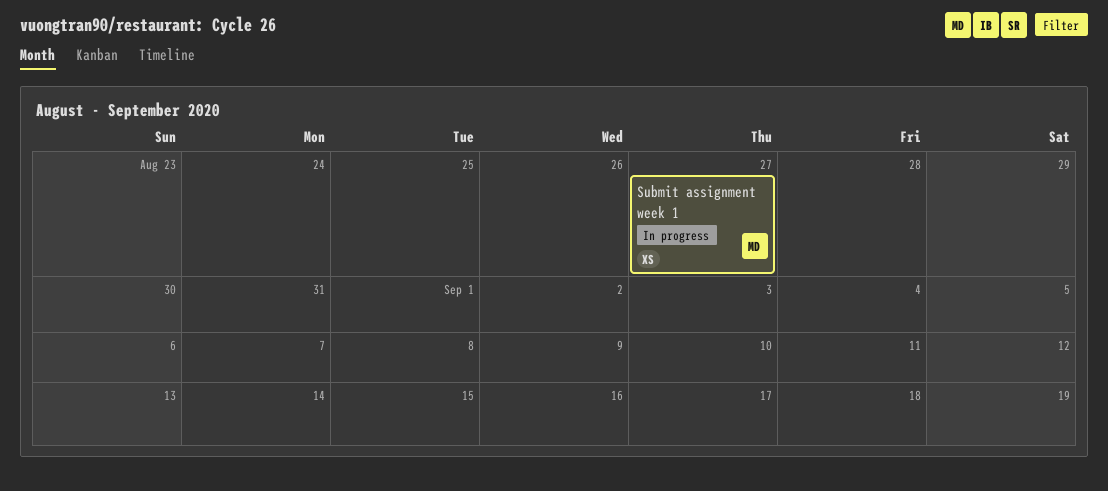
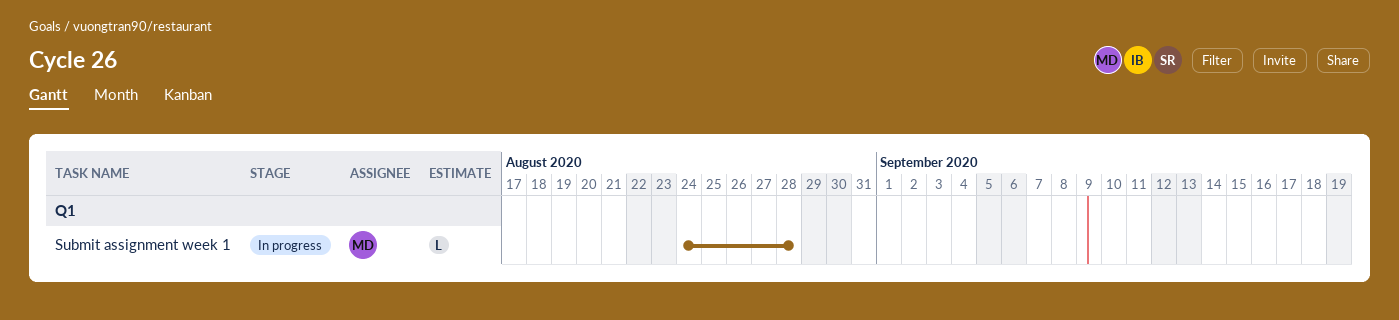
Submit assignment week 1, estimate: XS -> L
Submit assignment week 1, due: Aug 27 -> Aug 28

